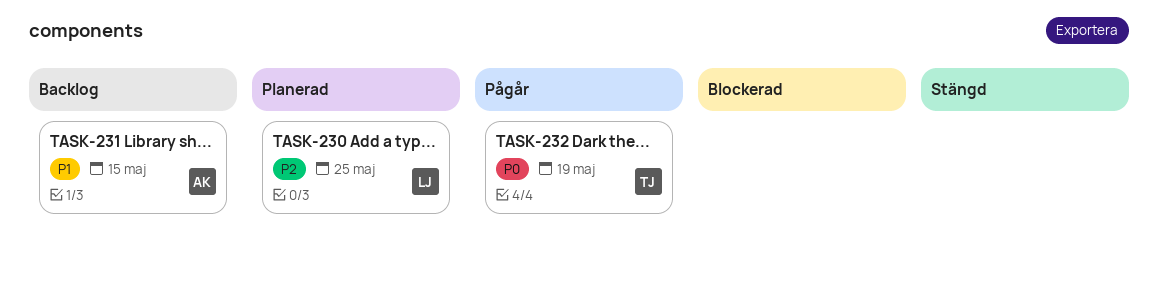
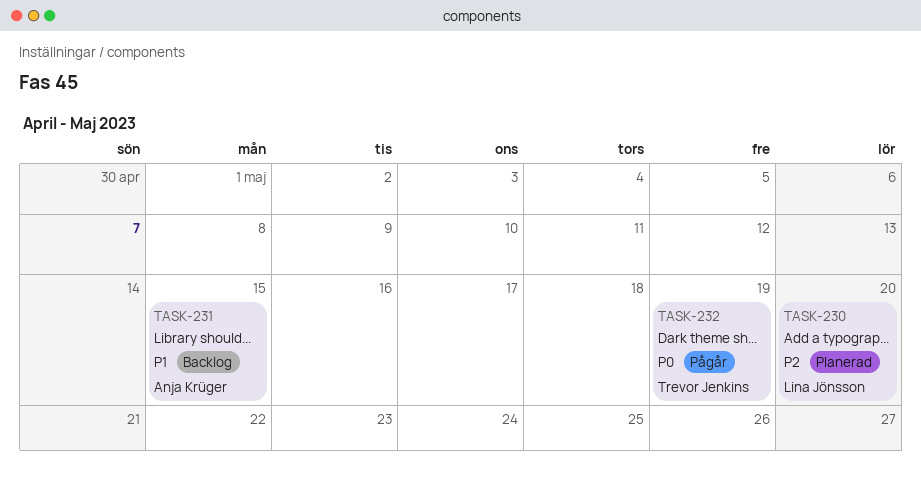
TASK-230, due: May 25 -> May 20

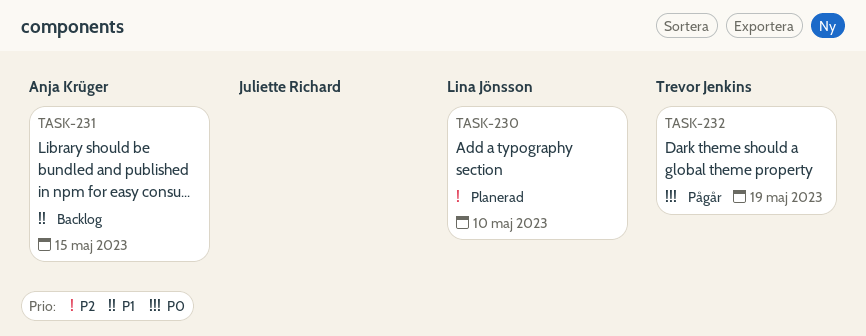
TASK-230, due: May 20 -> May 10

